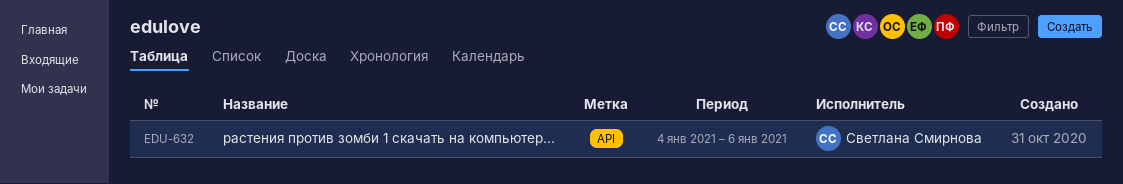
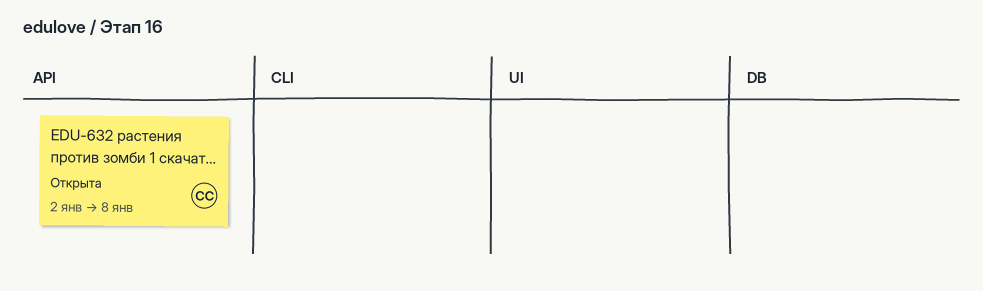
EDU-632, start: Jan 4 -> Jan 2
EDU-632, due: Jan 6 -> Jan 8

